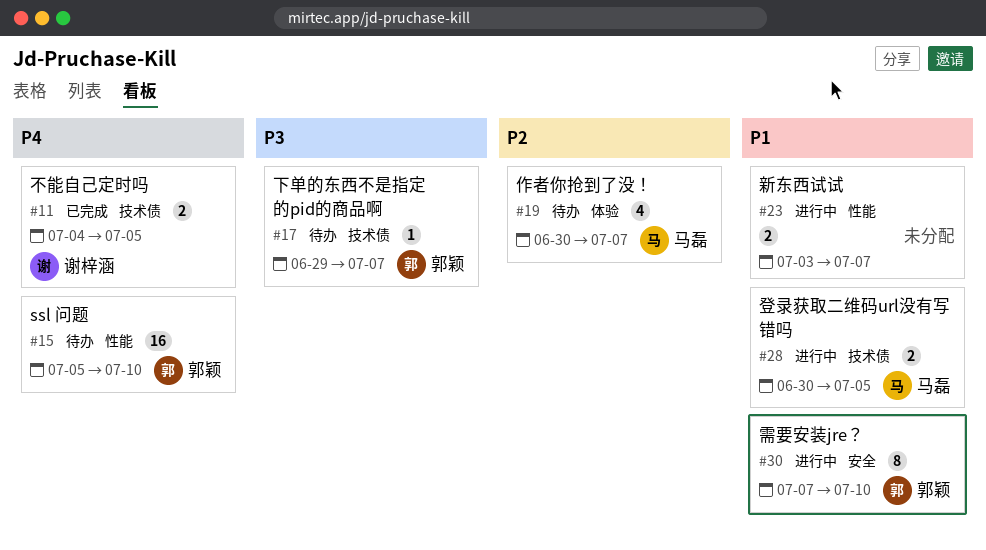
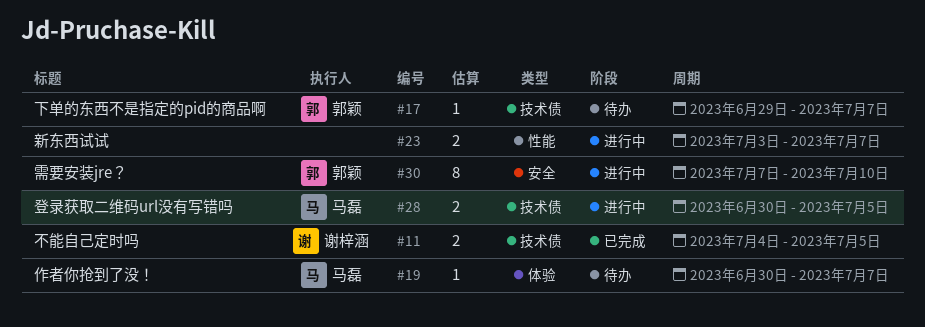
#15: present -> none
#19, estimate: 4 -> 1

